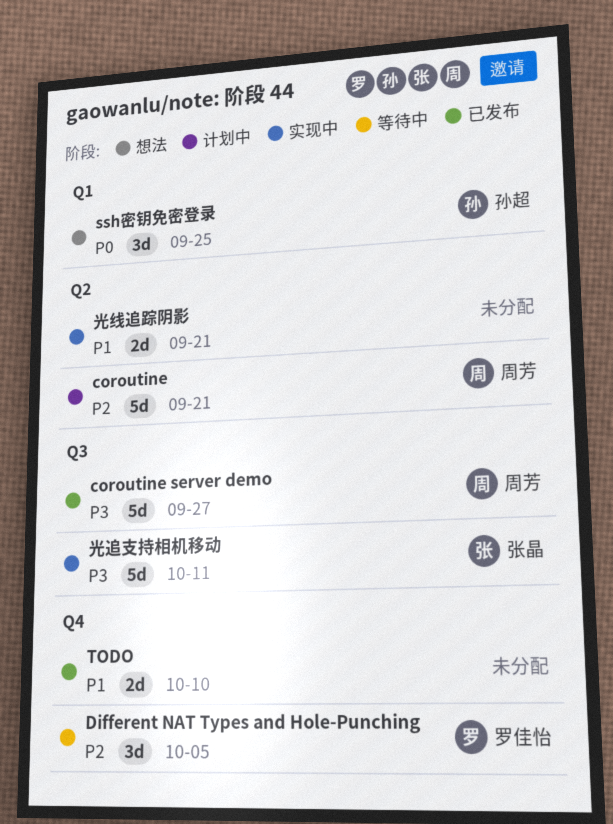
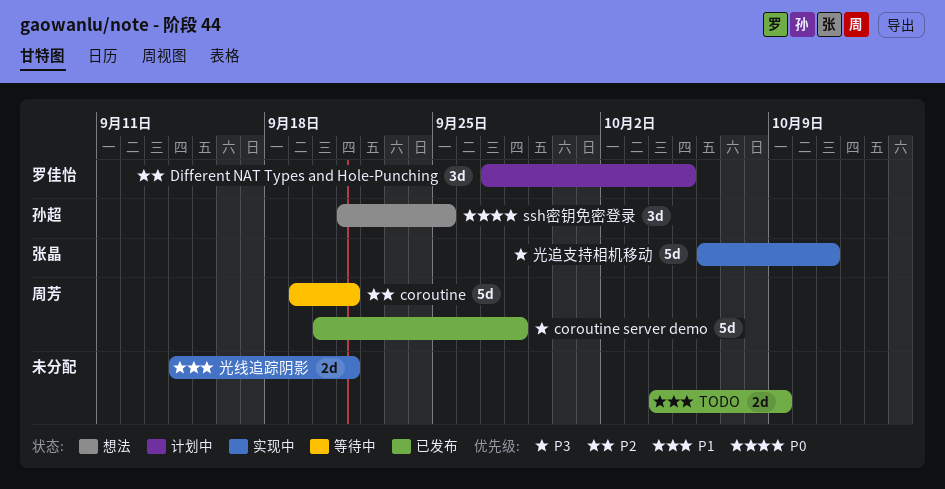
coroutine, status: 计划中 -> 等待中
coroutine server demo, due: Sep 27 -> Sep 28
Different NAT Types and Hole-Punching, status: 等待中 -> 计划中
TODO, due: Oct 10 -> Oct 9

